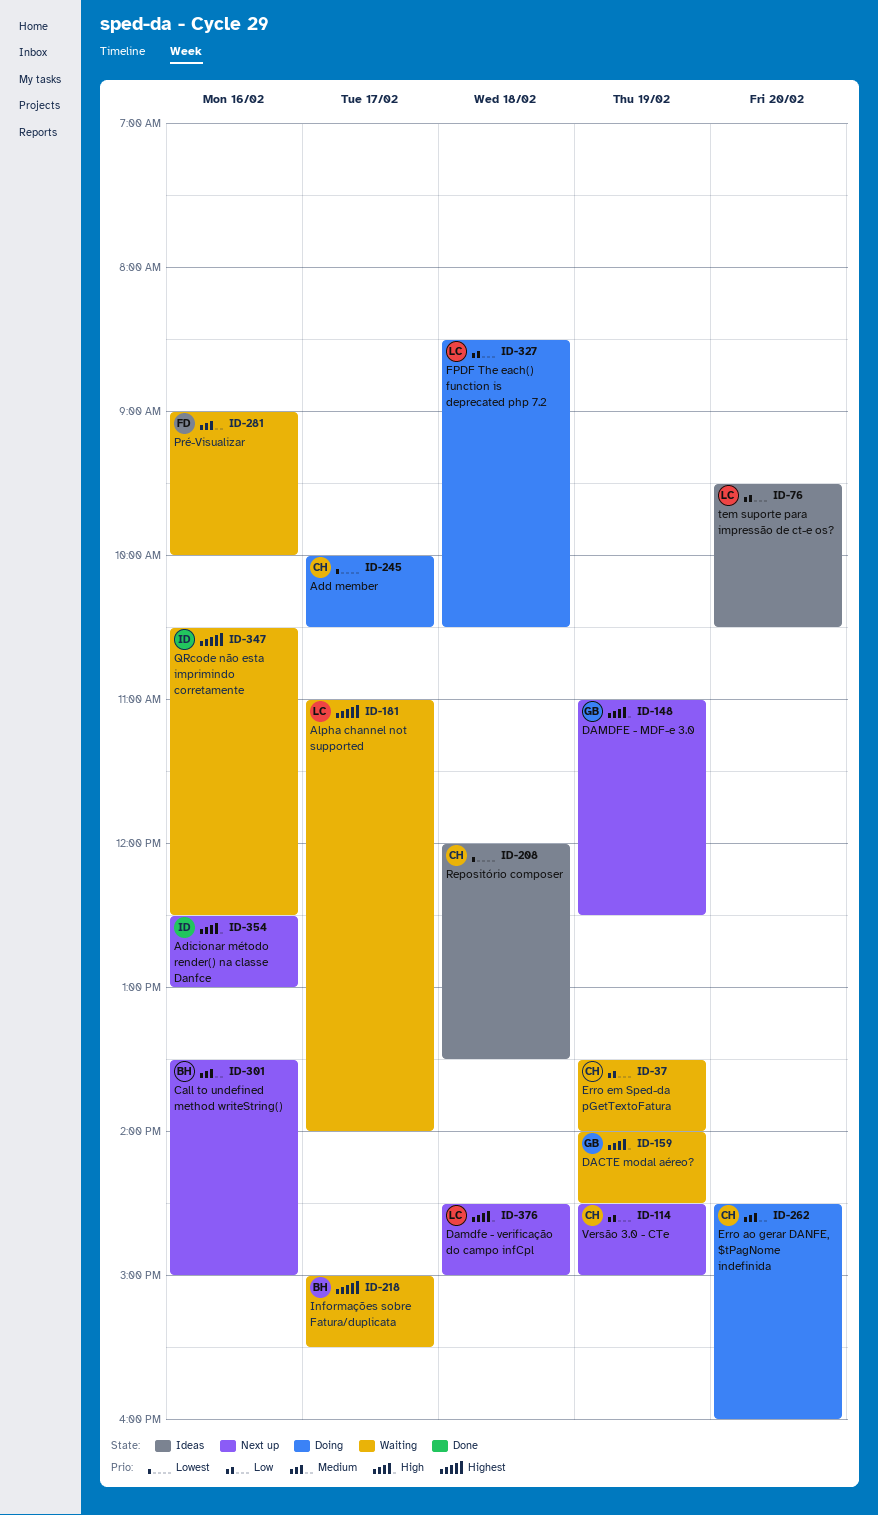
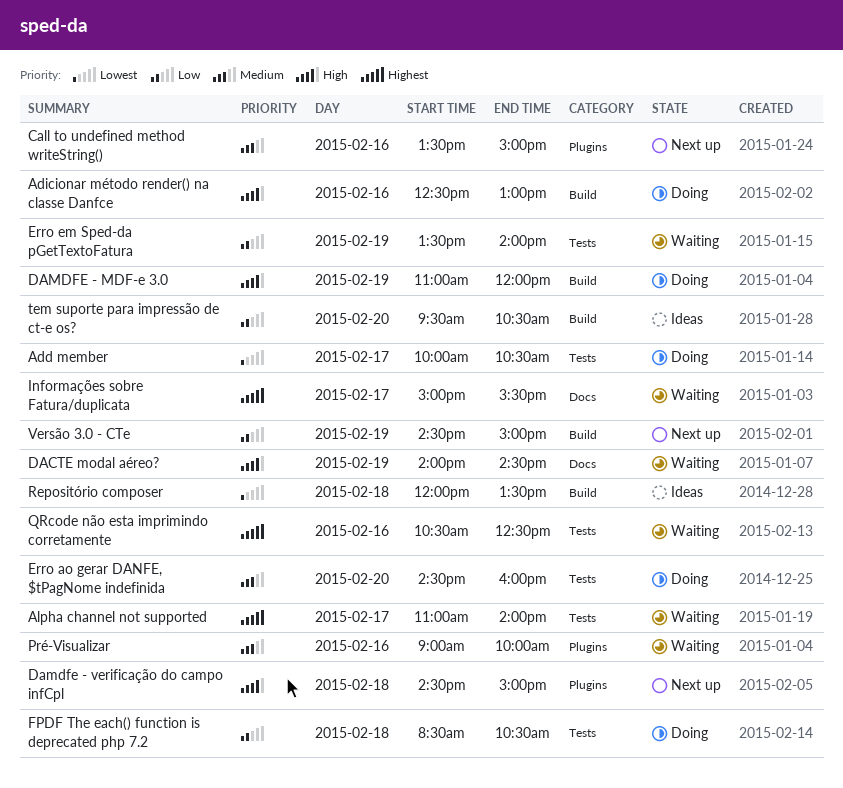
Adicionar método render() na classe Danfce, status: Next up -> Doing
DAMDFE - MDF-e 3.0, status: Next up -> Doing
DAMDFE - MDF-e 3.0, ends: 12:30 -> 12:00

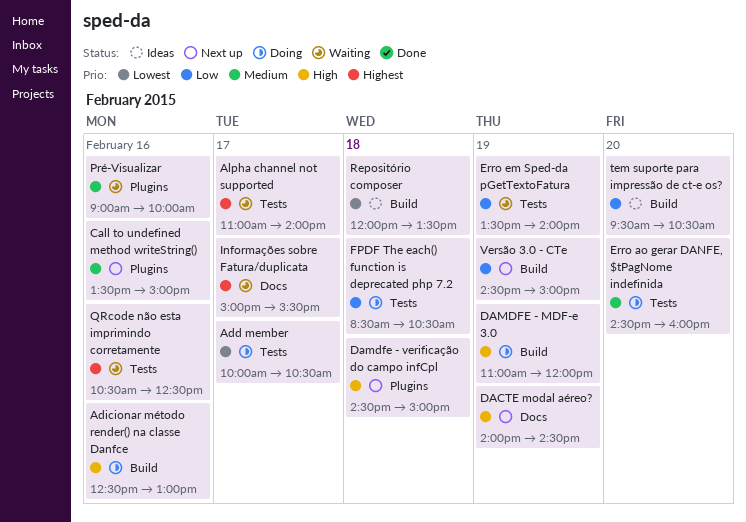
DACTE modal aéreo?, status: Waiting -> Next up

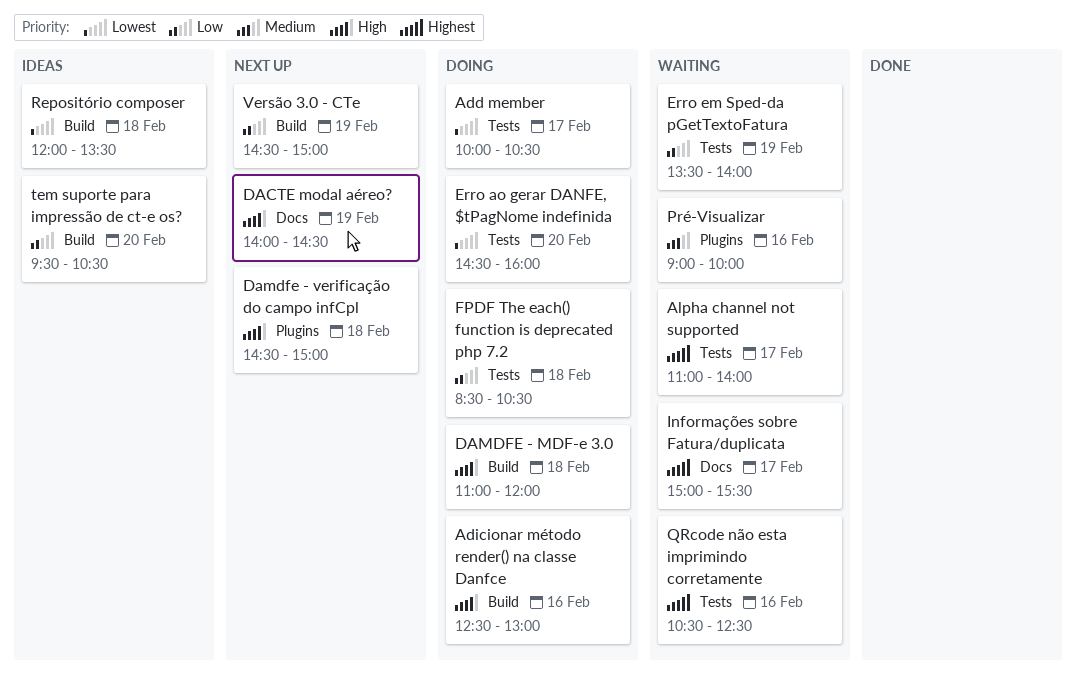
Call to undefined method writeString(): present -> none
DAMDFE - MDF-e 3.0, day: Feb 19 -> Feb 18
Erro ao gerar DANFE, $tPagNome indefinida, priority: Medium -> Lowest

